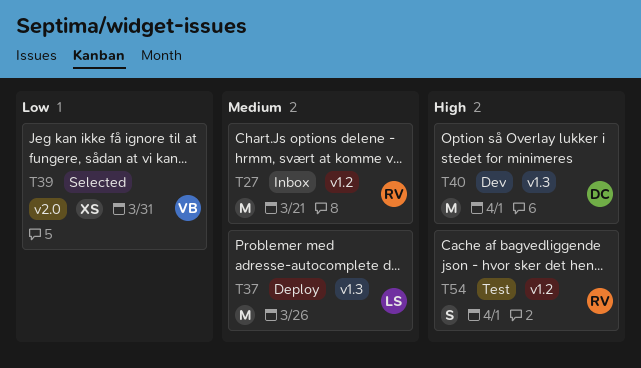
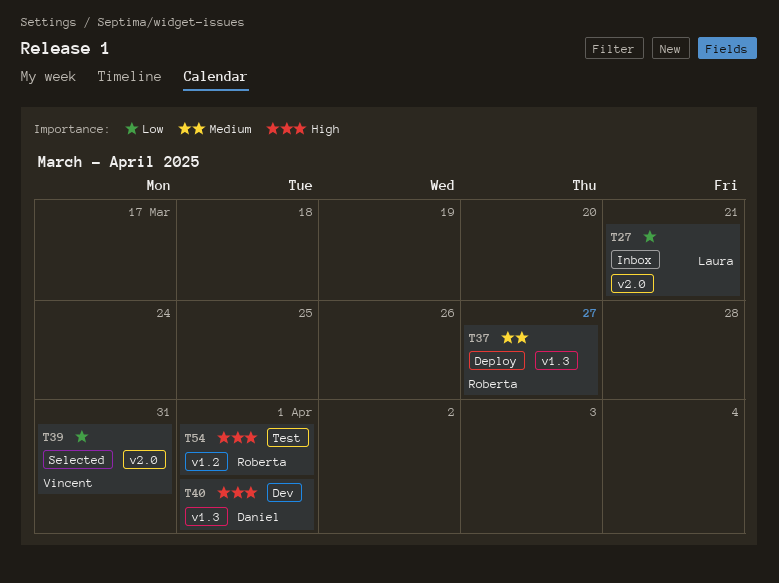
T27, owner: Roberta -> Laura
T27, priority: Medium -> Low
T27, label: v1.2 -> v2.0
T37, owner: Laura -> Roberta
T37, due: Mar 26 -> Mar 27

